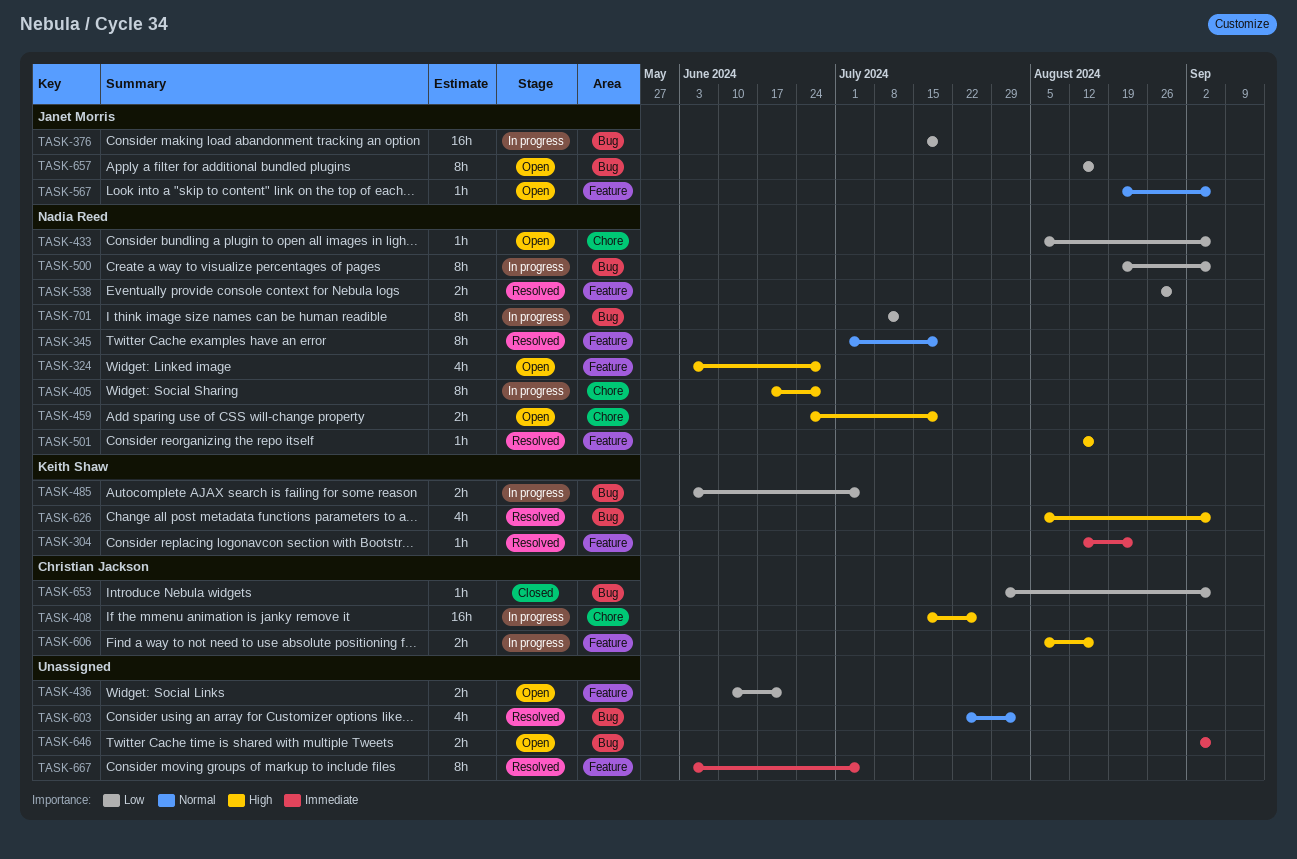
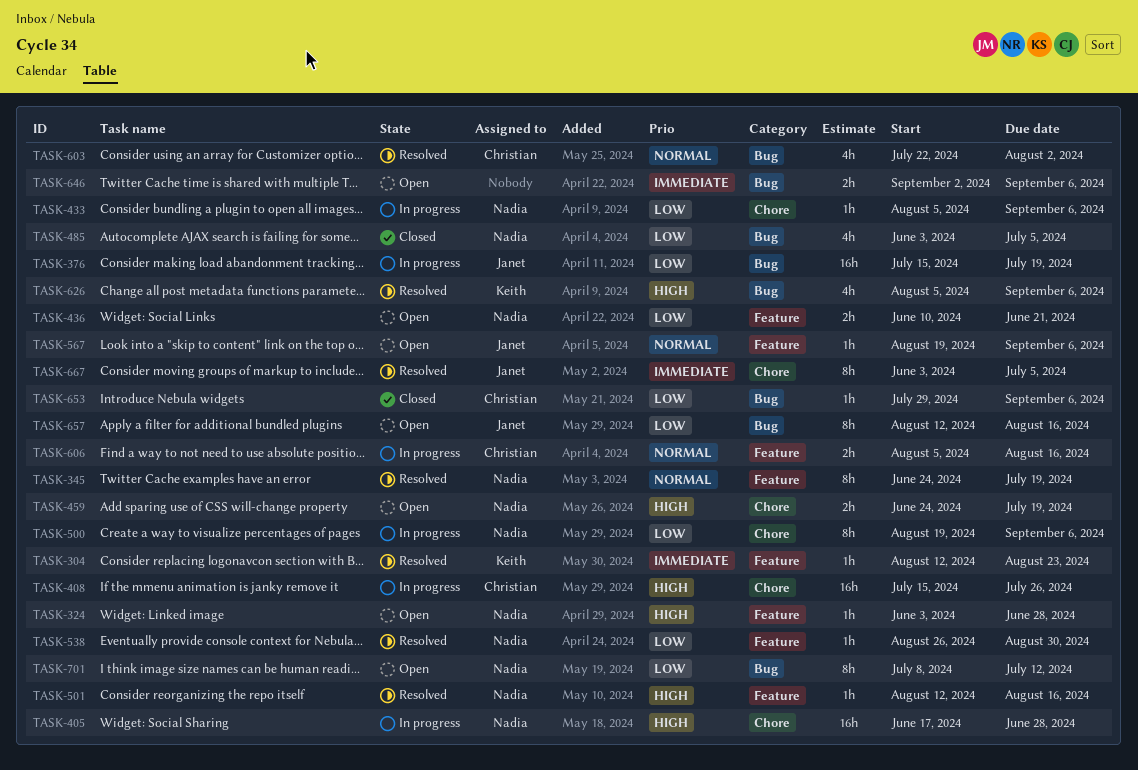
TASK-324, estimate: 4h -> 1h
TASK-345, start: Jul 1 -> Jun 24
TASK-405, estimate: 8h -> 16h
TASK-433, status: Open -> In progress
TASK-436, owner: none -> Nadia Reed
TASK-485, status: In progress -> Closed
TASK-485, owner: Keith Shaw -> Nadia Reed
TASK-485, estimate: 2h -> 4h
TASK-500, label: Bug -> Chore
TASK-538, estimate: 2h -> 1h
TASK-603, owner: none -> Christian Jackson
TASK-606, priority: High -> Normal
TASK-667, owner: none -> Janet Morris
TASK-667, label: Feature -> Chore
TASK-701, status: In progress -> Open

